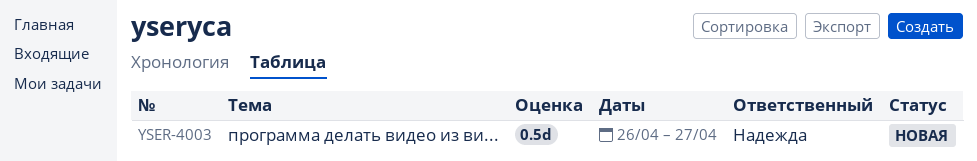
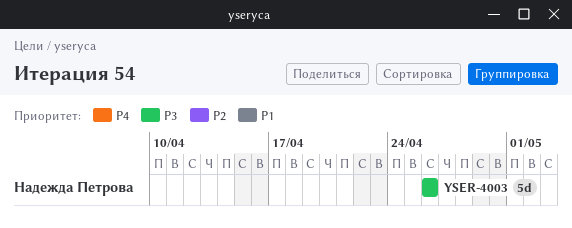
YSER-4003, estimate: 0.5d -> 5d
YSER-4003, due: Apr 27 -> Apr 26

